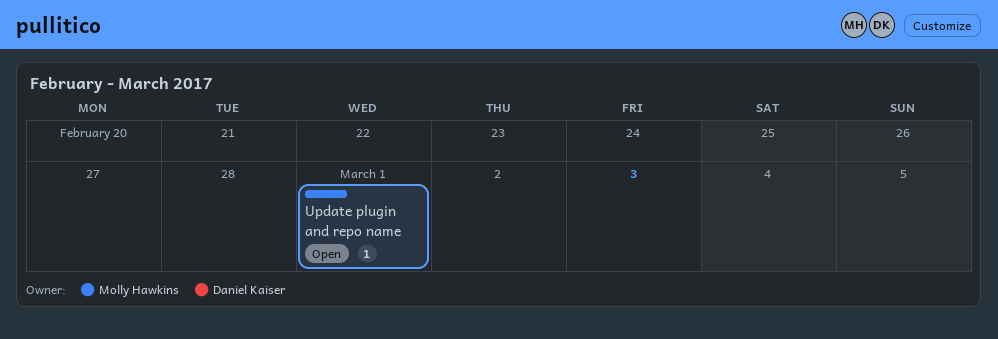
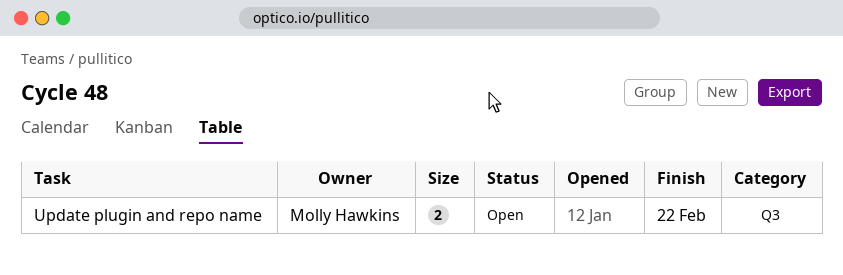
Update plugin and repo name, estimate: 1 -> 2
Update plugin and repo name, due: Mar 1 -> Feb 22

